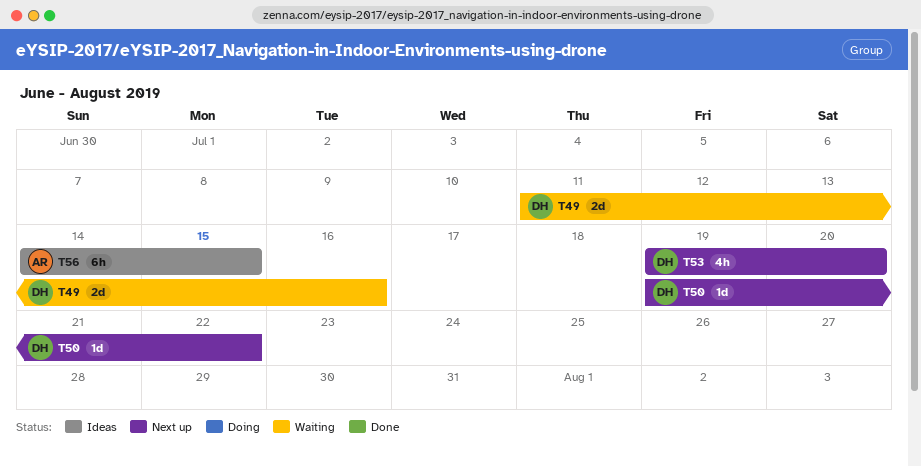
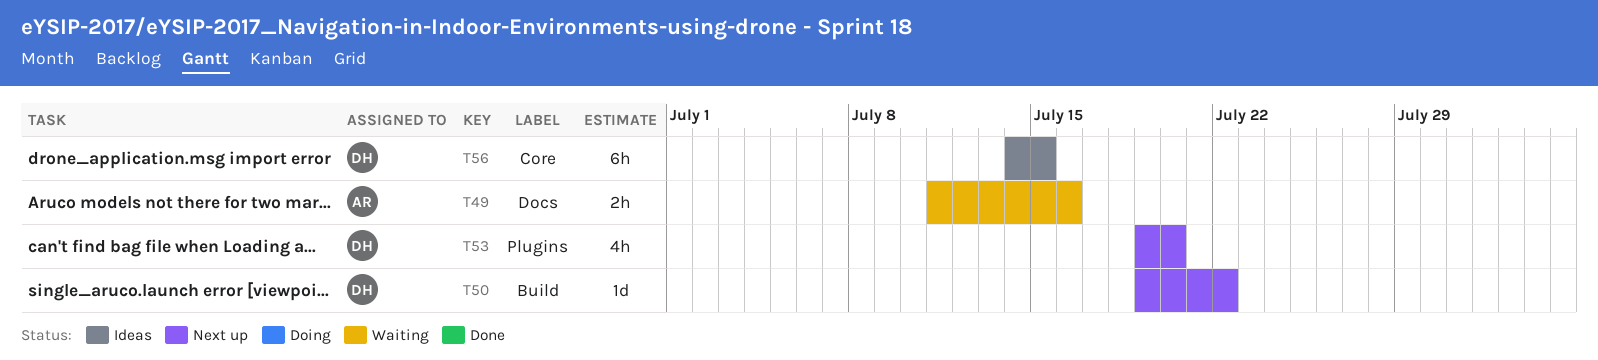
T49, owner: DH -> AR
T49, estimate: 2d -> 2h
T56, owner: AR -> DH

